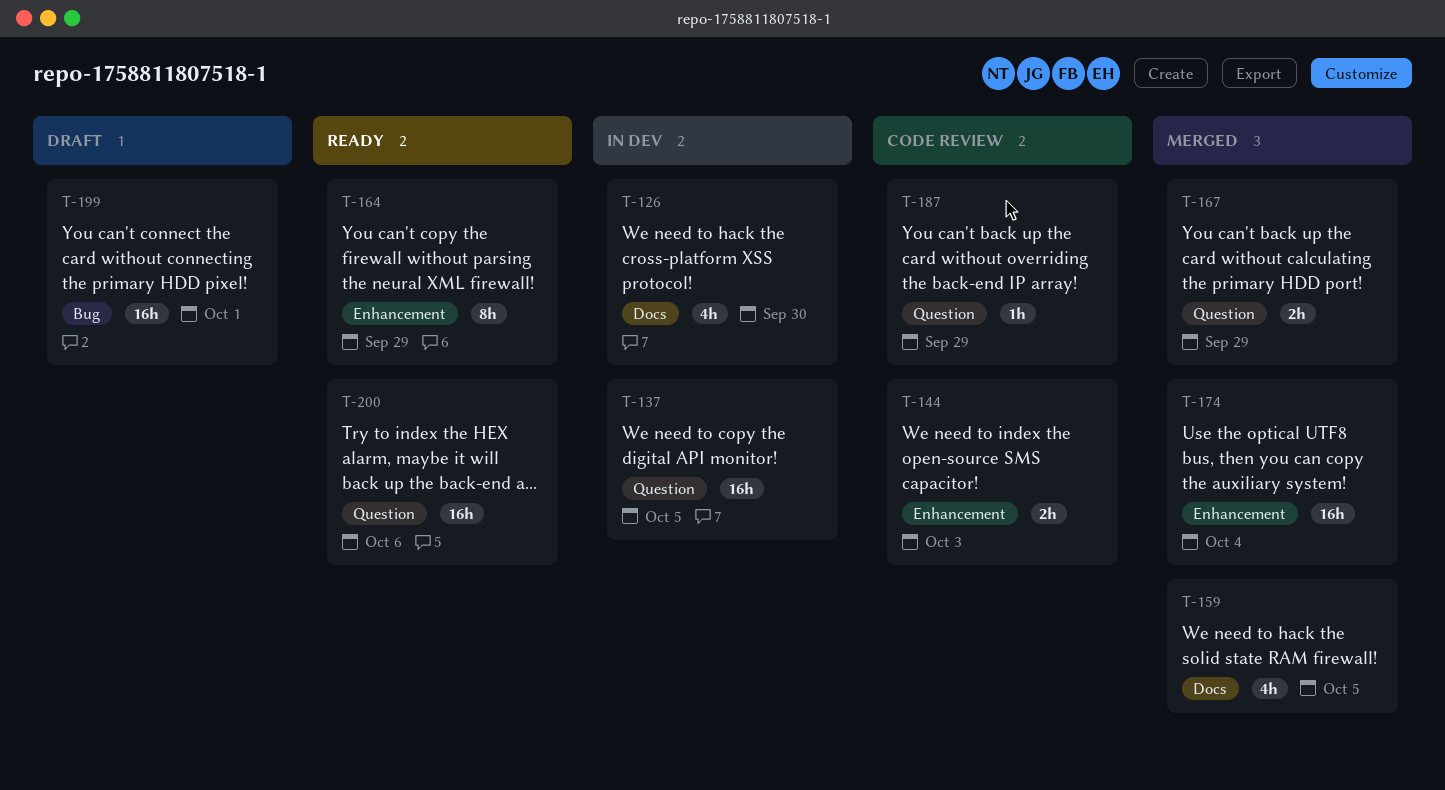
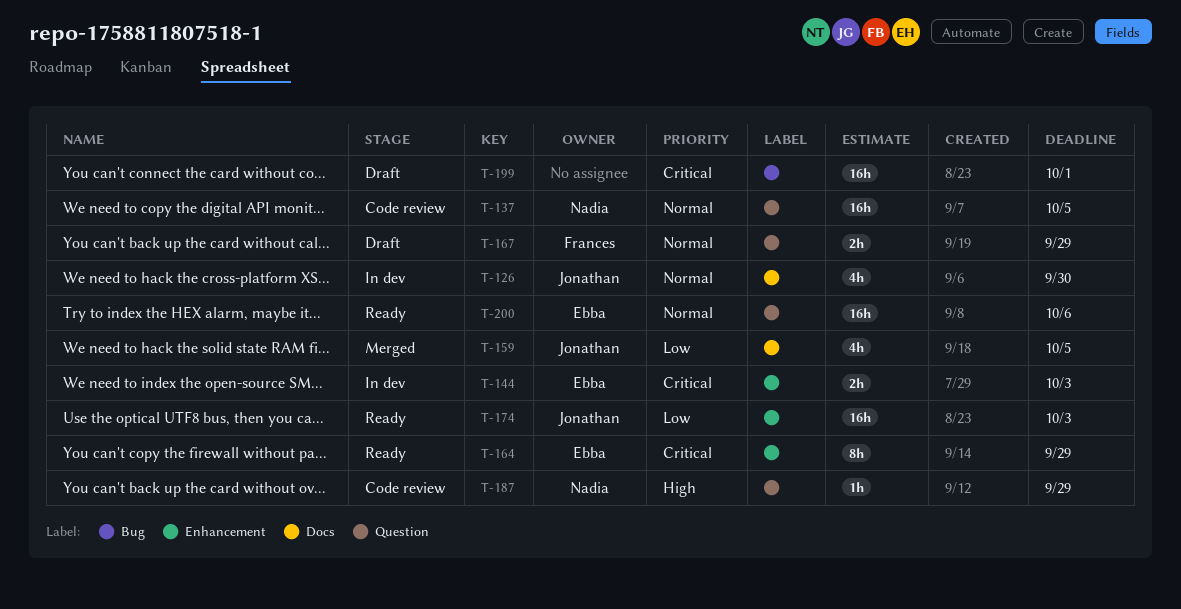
T-137, status: In dev -> Code review
T-144, status: Code review -> In dev
T-167, status: Merged -> Draft
T-174, status: Merged -> Ready
T-174, due: Oct 4 -> Oct 3

